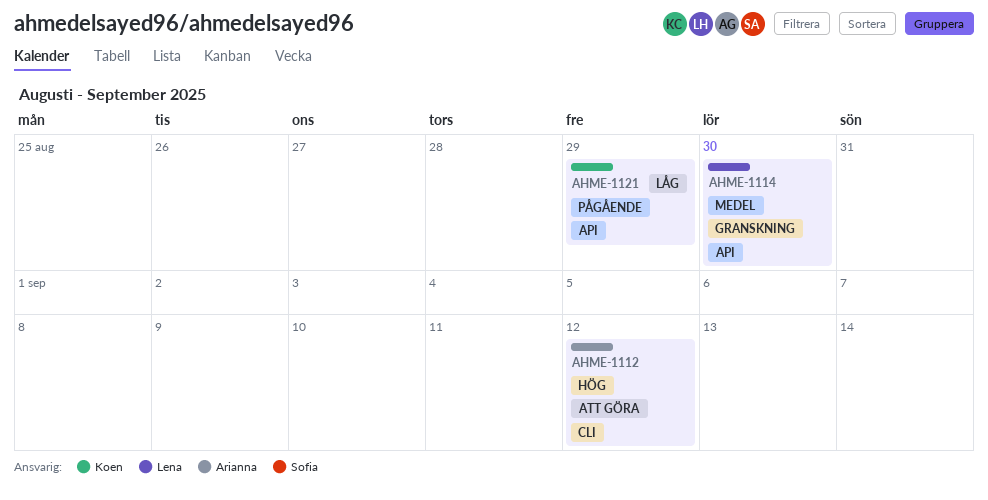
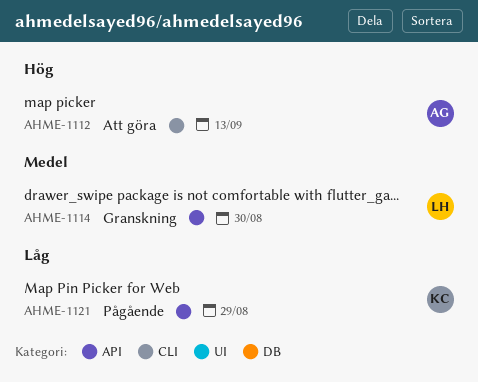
AHME-1112, due: Sep 12 -> Sep 13

